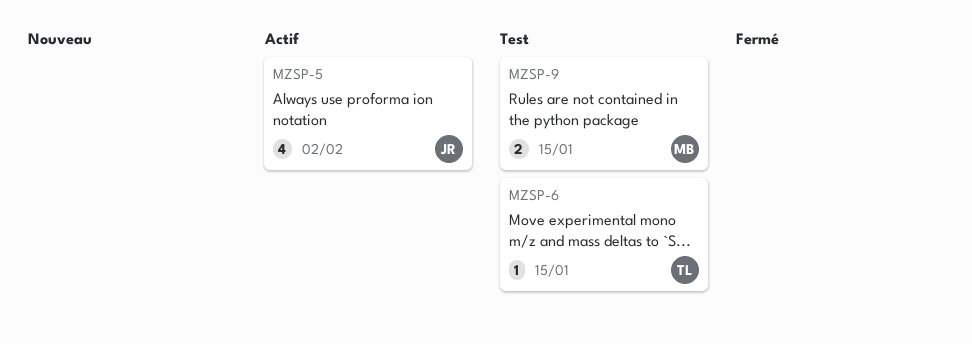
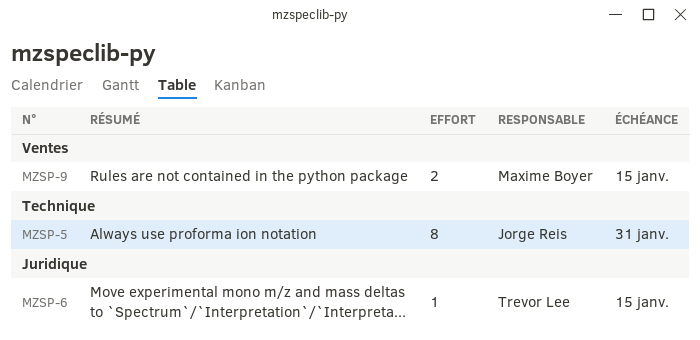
MZSP-5, estimate: 4 -> 8
MZSP-5, due: Feb 2 -> Jan 31

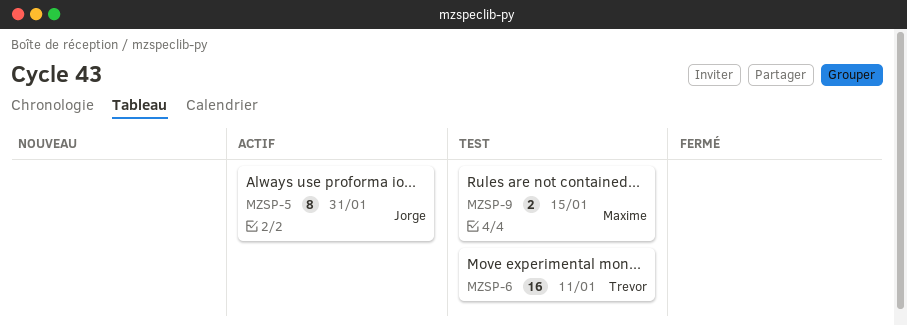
MZSP-6, estimate: 1 -> 16
MZSP-6, due: Jan 15 -> Jan 11

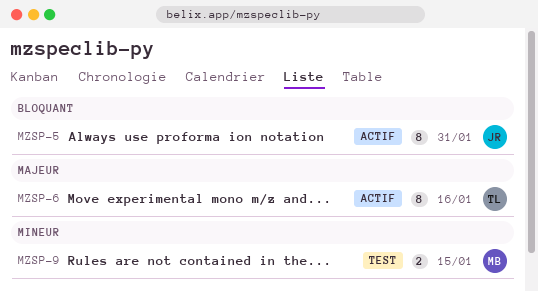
MZSP-6, status: Test -> Actif
MZSP-6, estimate: 16 -> 8
MZSP-6, due: Jan 11 -> Jan 16

